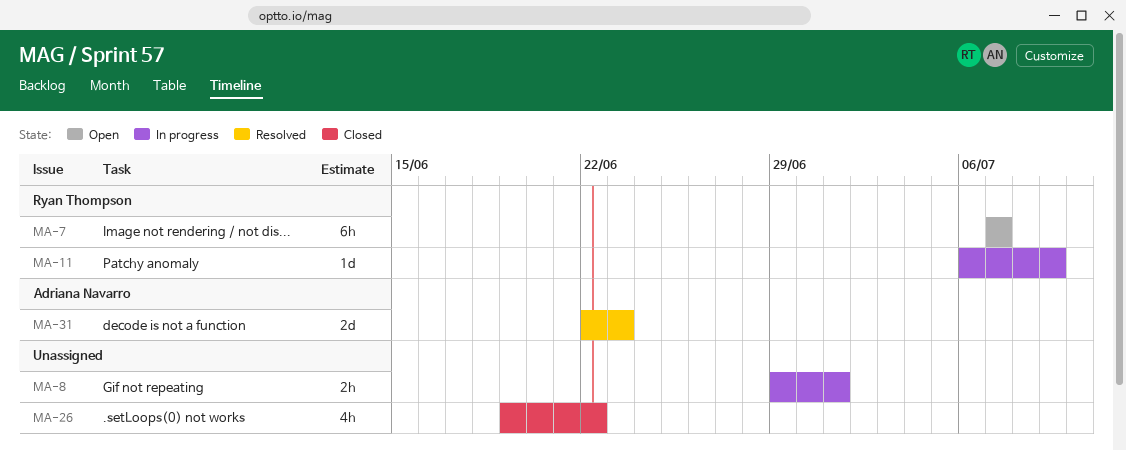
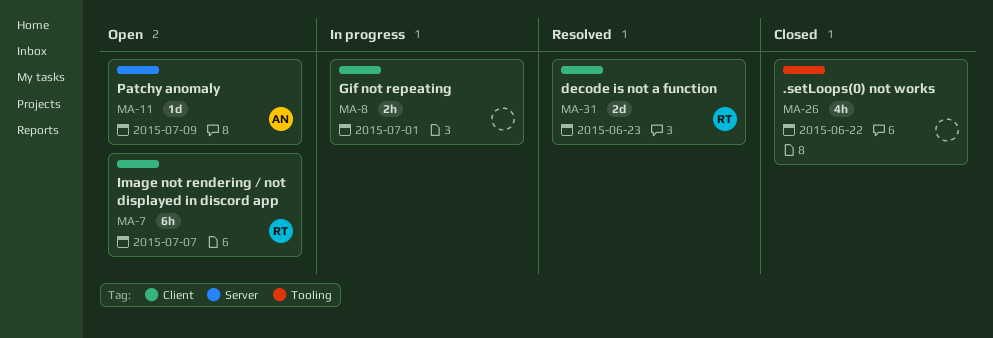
MA-11, status: In progress -> Open
MA-11, owner: Ryan Thompson -> Adriana Navarro
MA-31, owner: Adriana Navarro -> Ryan Thompson

